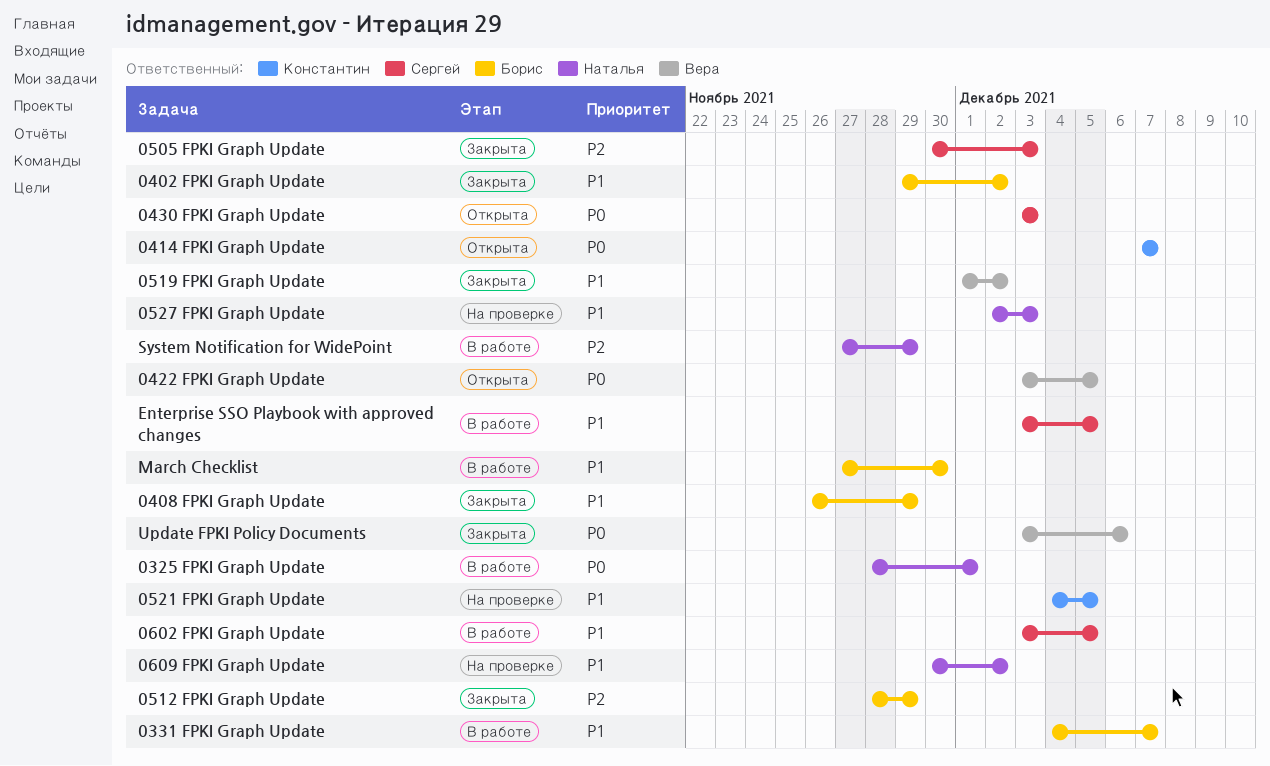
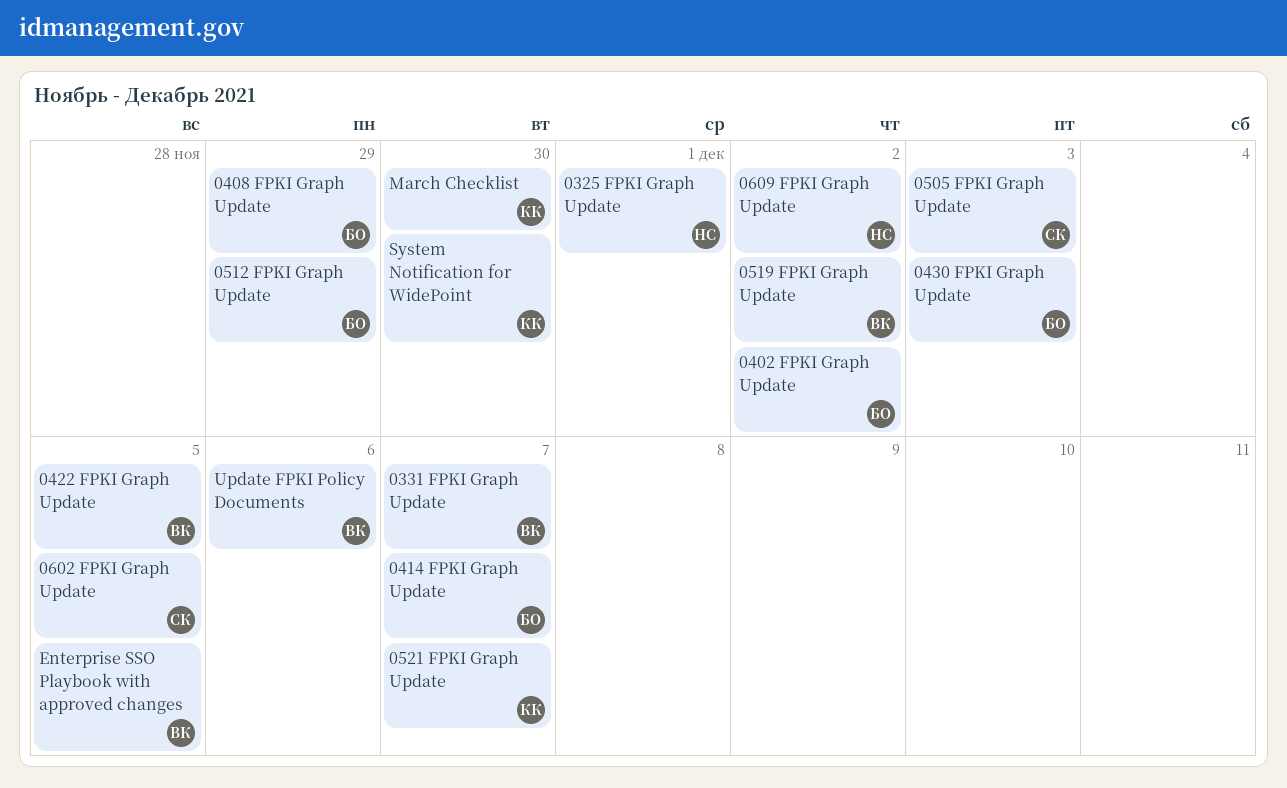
0331 FPKI Graph Update, owner: Борис -> Вера
0414 FPKI Graph Update, owner: Константин -> Борис
0430 FPKI Graph Update, owner: Сергей -> Борис
0521 FPKI Graph Update, due: Dec 5 -> Dec 7
0527 FPKI Graph Update: present -> none
Enterprise SSO Playbook with approved changes, owner: Сергей -> Вера
March Checklist, owner: Борис -> Константин
System Notification for WidePoint, owner: Наталья -> Константин
System Notification for WidePoint, due: Nov 29 -> Nov 30

